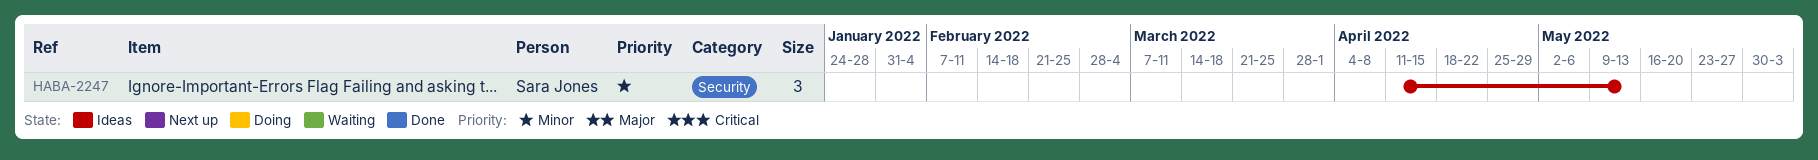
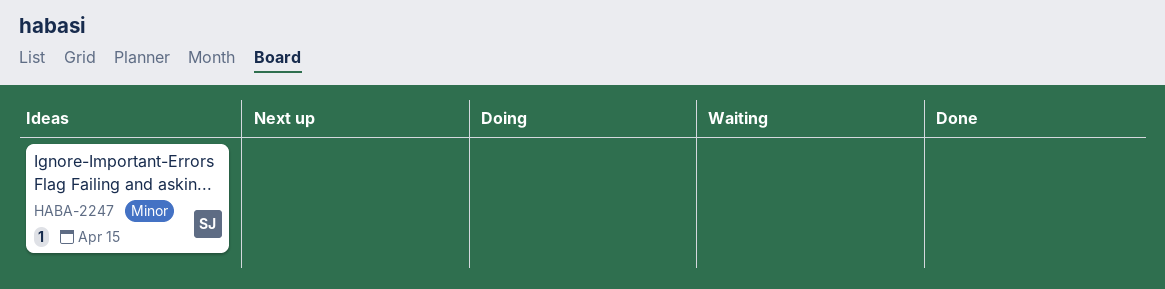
HABA-2247, estimate: 3 -> 1
HABA-2247, due: May 13 -> Apr 15

